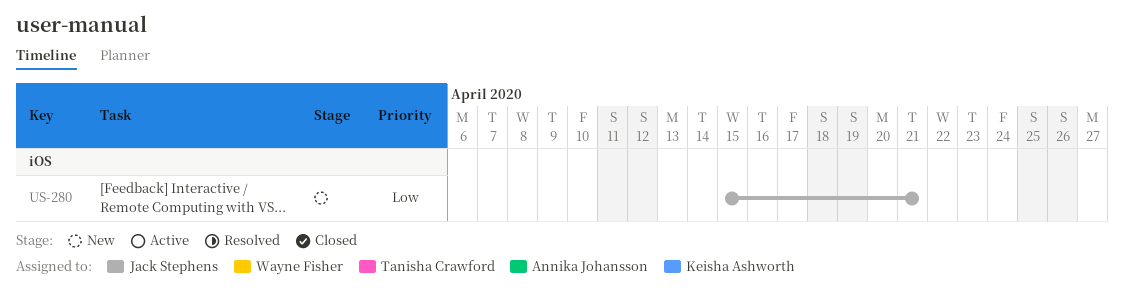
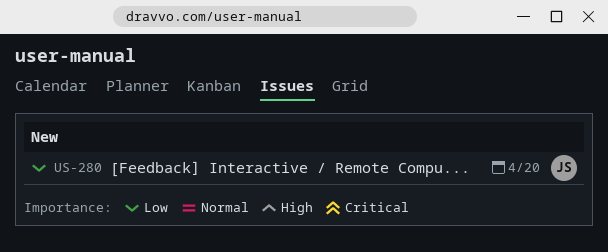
US-280, due: Apr 21 -> Apr 20

